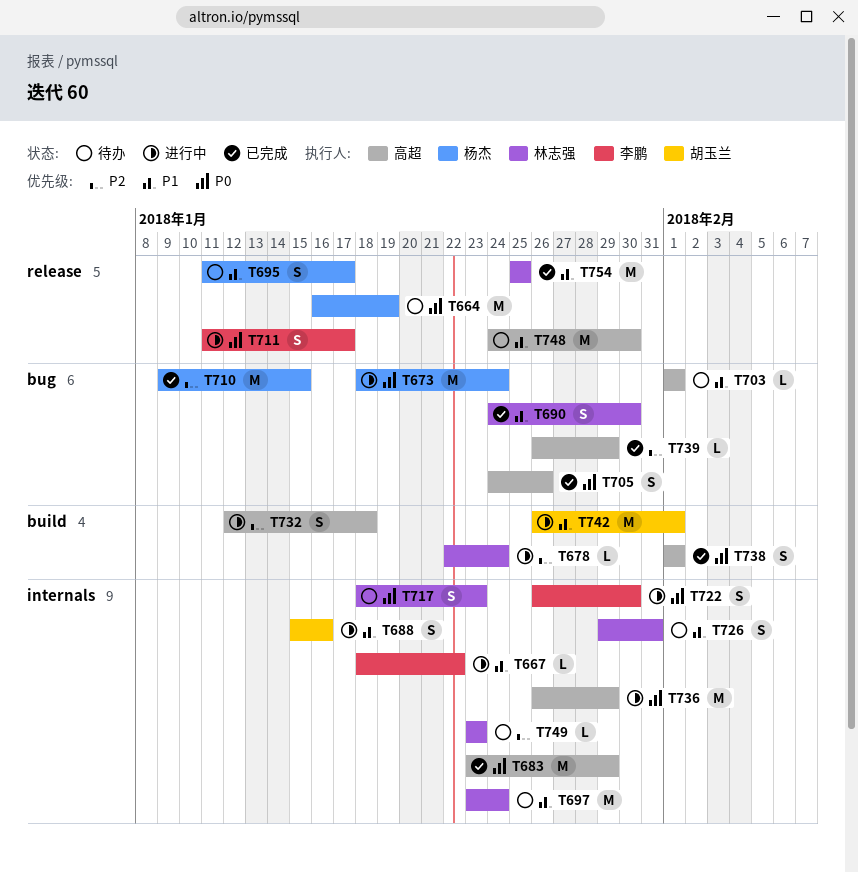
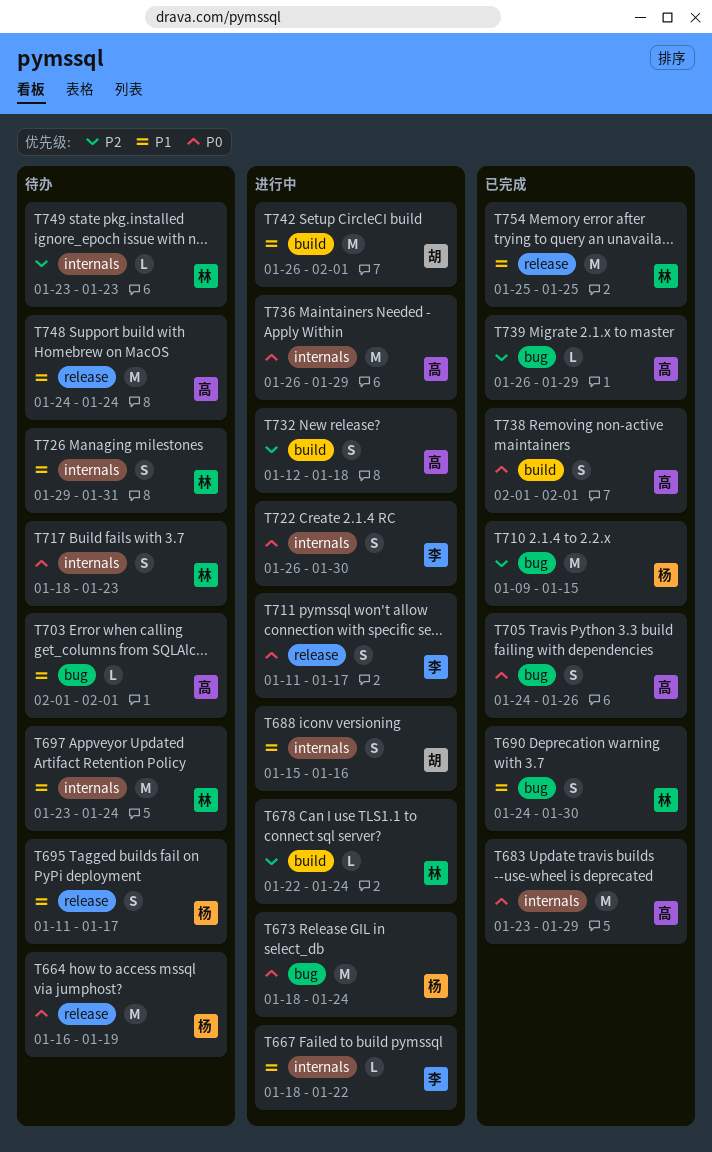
T748, due: Jan 30 -> Jan 24

